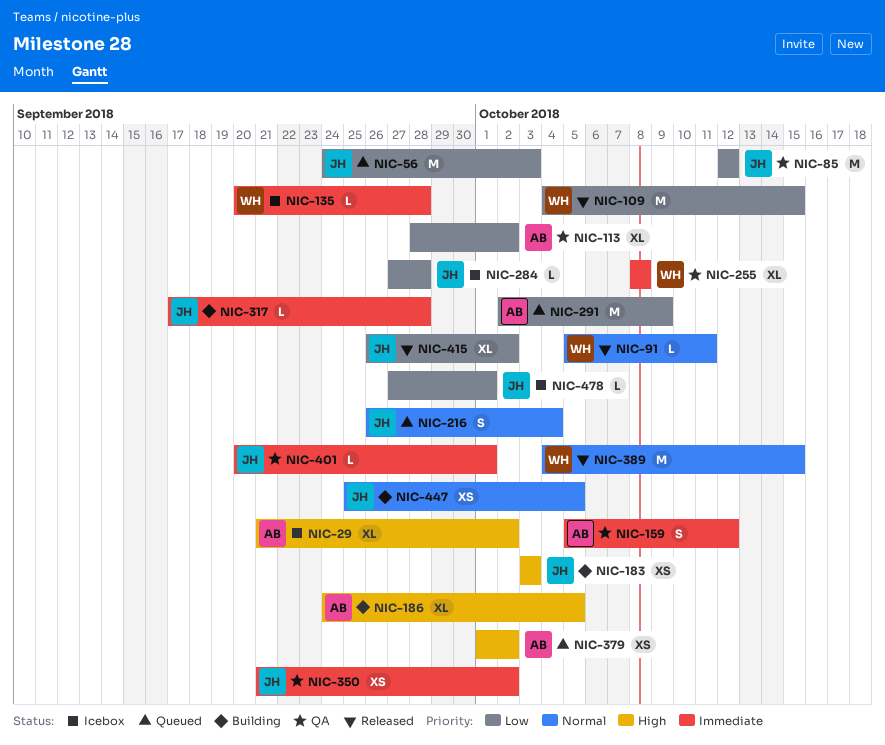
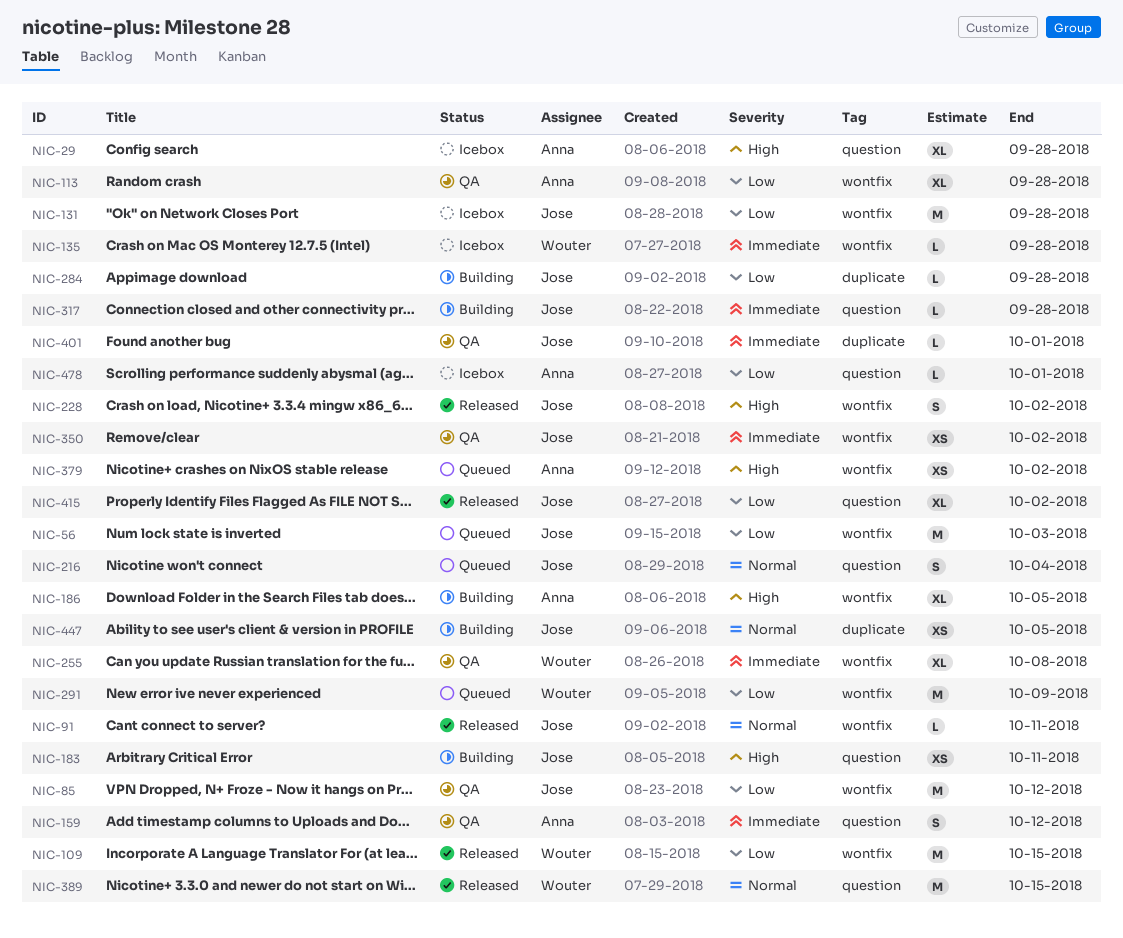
NIC-29, due: Oct 2 -> Sep 28
NIC-91, owner: Wouter -> Jose
NIC-113, due: Oct 2 -> Sep 28
NIC-131: none -> present
NIC-183, due: Oct 3 -> Oct 11
NIC-228: none -> present
NIC-284, status: Icebox -> Building
NIC-291, owner: Anna -> Wouter
NIC-478, owner: Jose -> Anna

